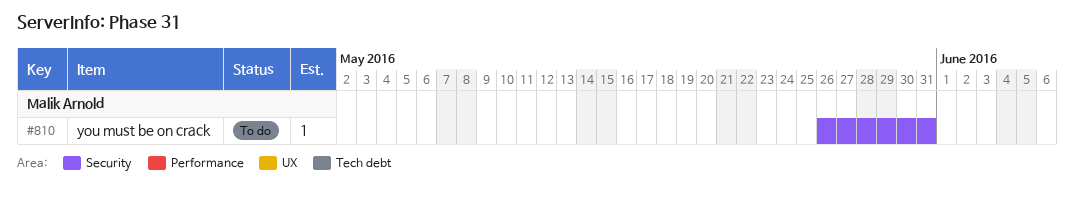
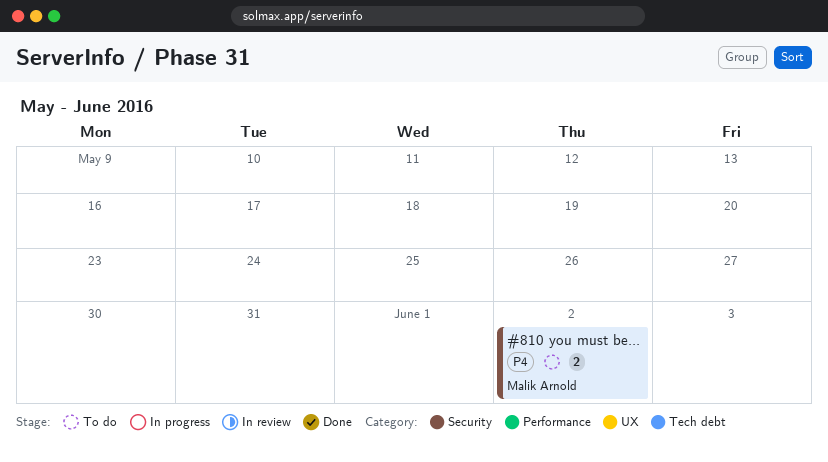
#810, estimate: 1 -> 2
#810, due: May 31 -> Jun 2

